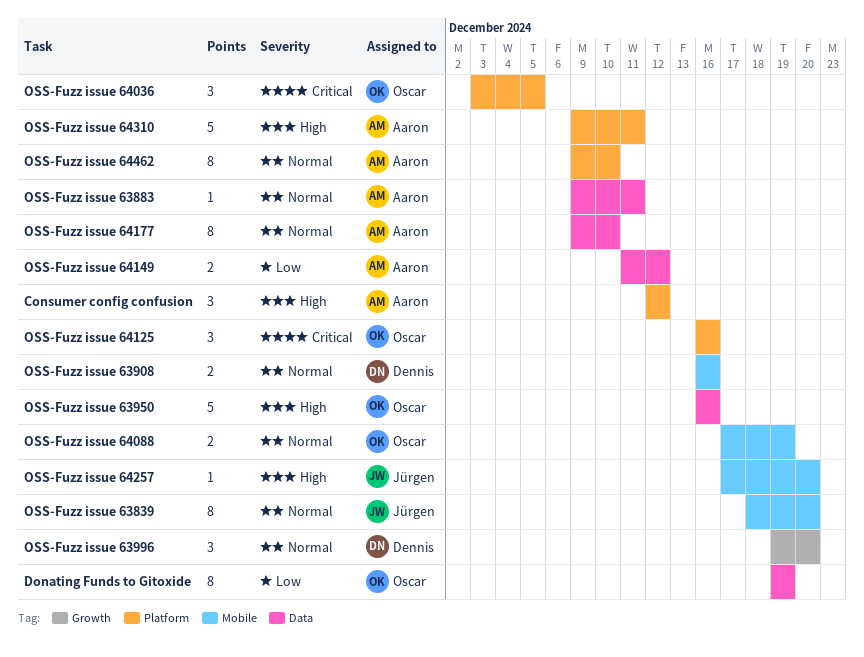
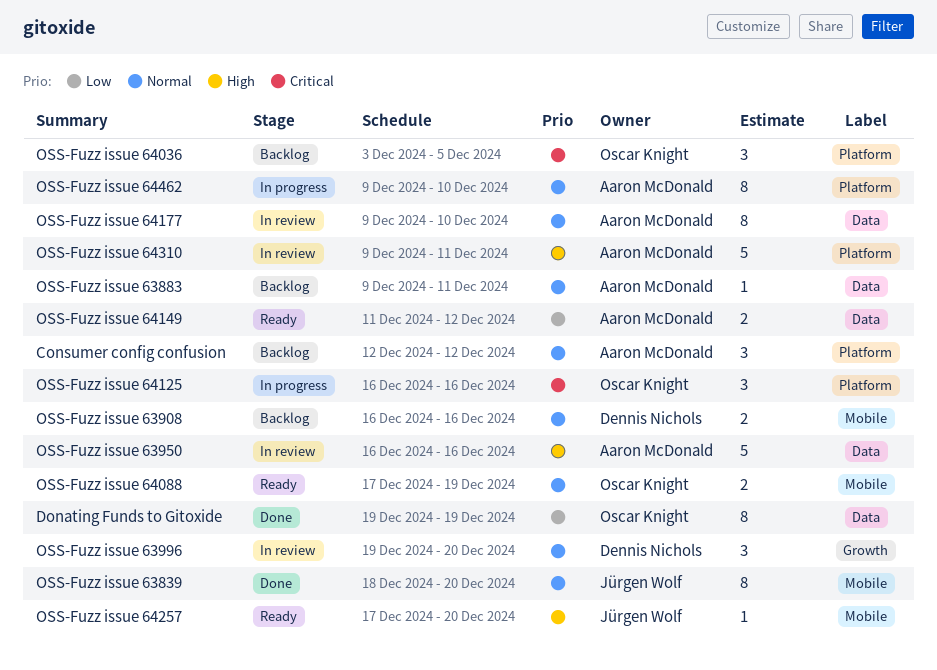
Consumer config confusion, priority: High -> Normal
OSS-Fuzz issue 63950, owner: Oscar Knight -> Aaron McDonald

